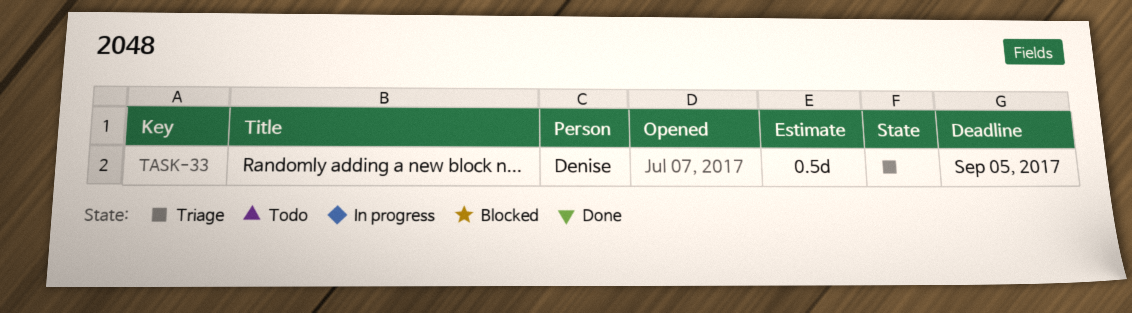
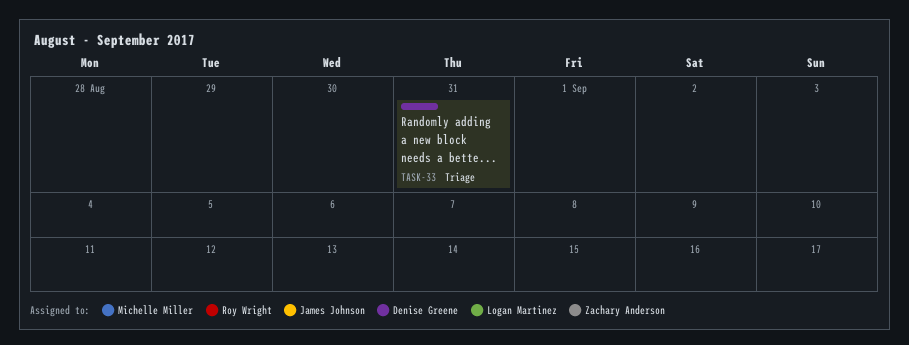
TASK-33, due: Sep 5 -> Aug 31

